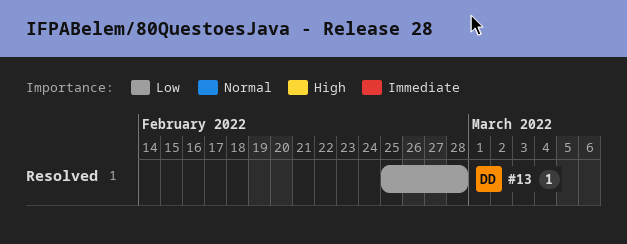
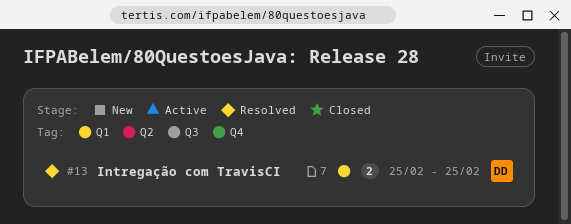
#13, estimate: 1 -> 2
#13, due: Feb 28 -> Feb 25

